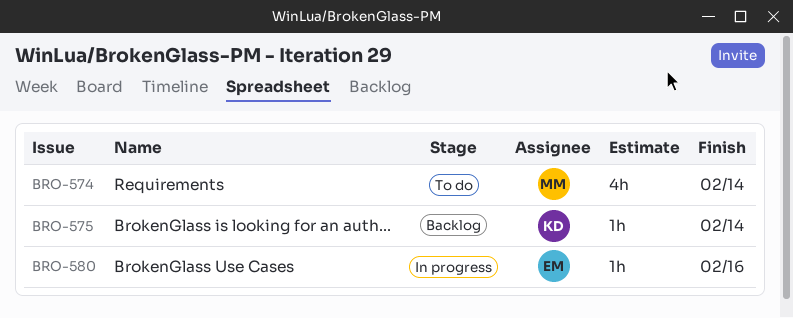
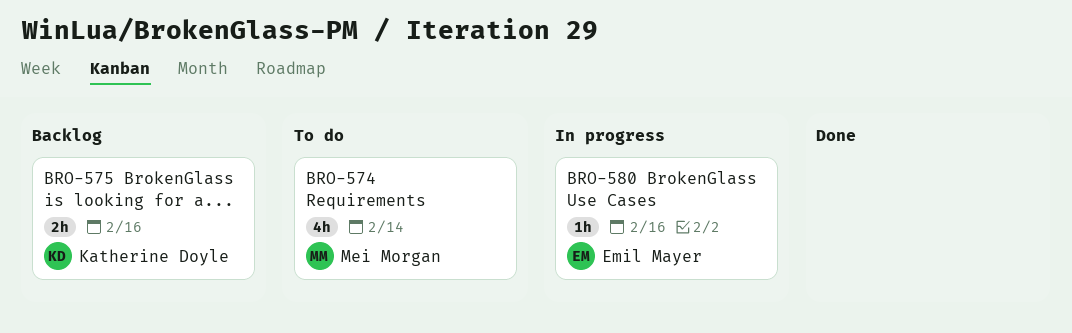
BRO-575, estimate: 1h -> 2h
BRO-575, due: Feb 14 -> Feb 16

